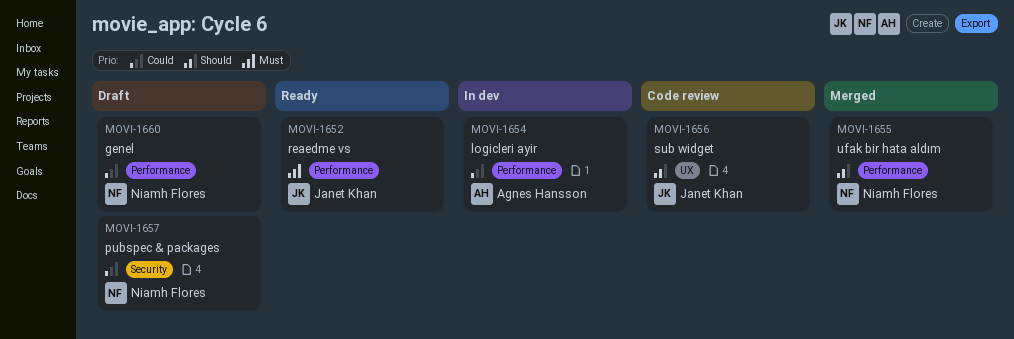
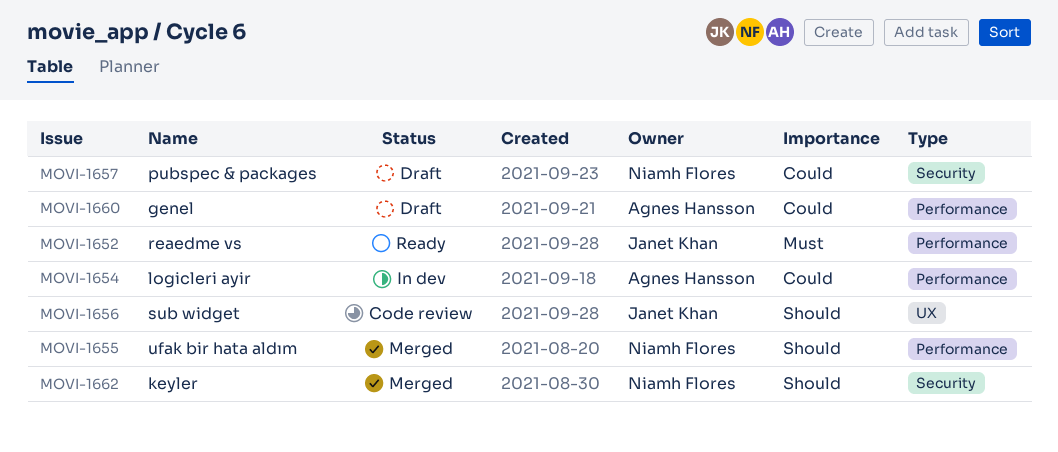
MOVI-1660, owner: Niamh Flores -> Agnes Hansson
MOVI-1662: none -> present

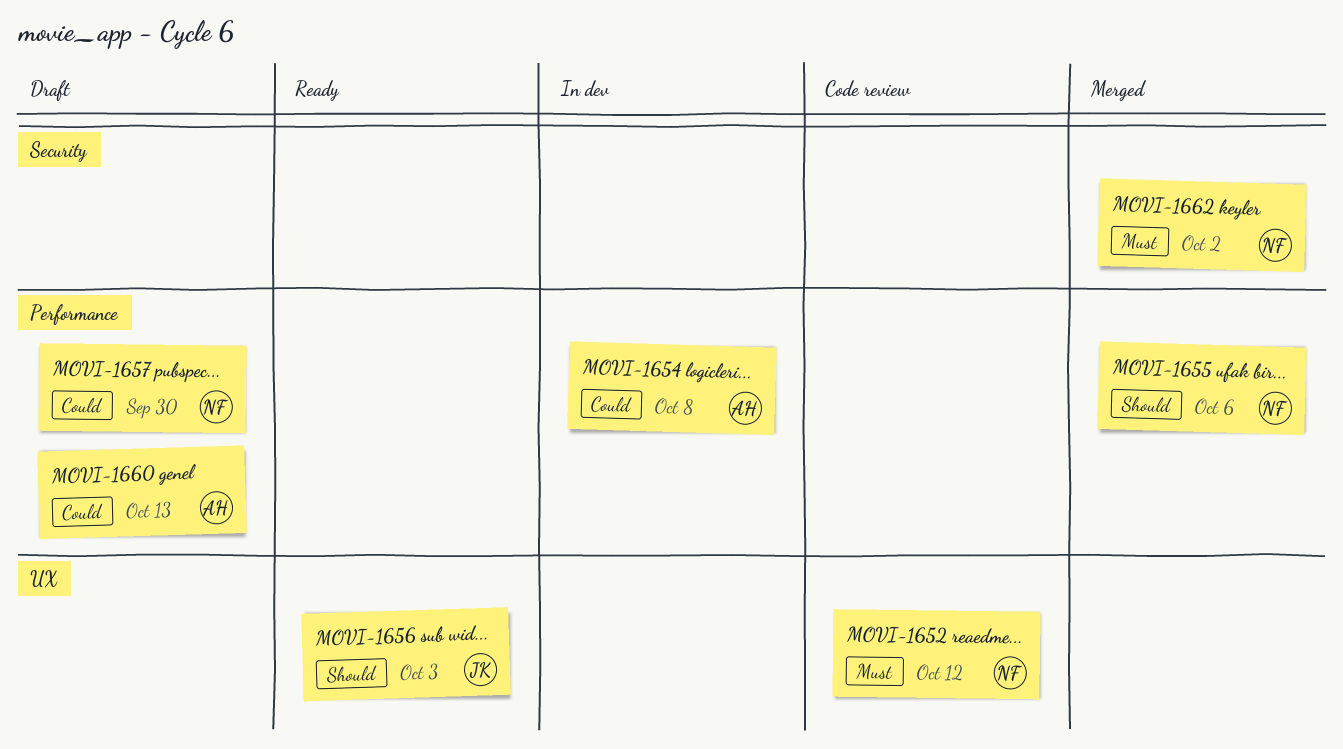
MOVI-1652, status: Ready -> Code review
MOVI-1652, owner: Janet Khan -> Niamh Flores
MOVI-1652, label: Performance -> UX
MOVI-1656, status: Code review -> Ready
MOVI-1657, label: Security -> Performance
MOVI-1662, priority: Should -> Must

